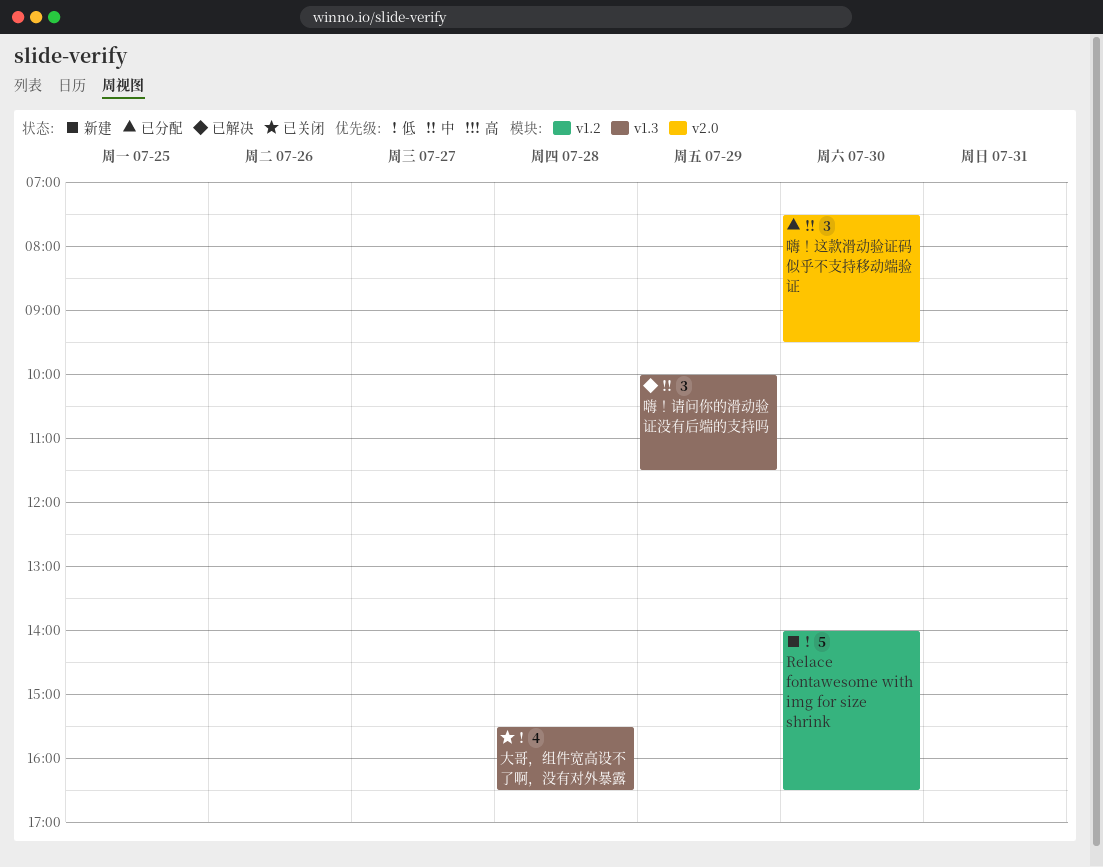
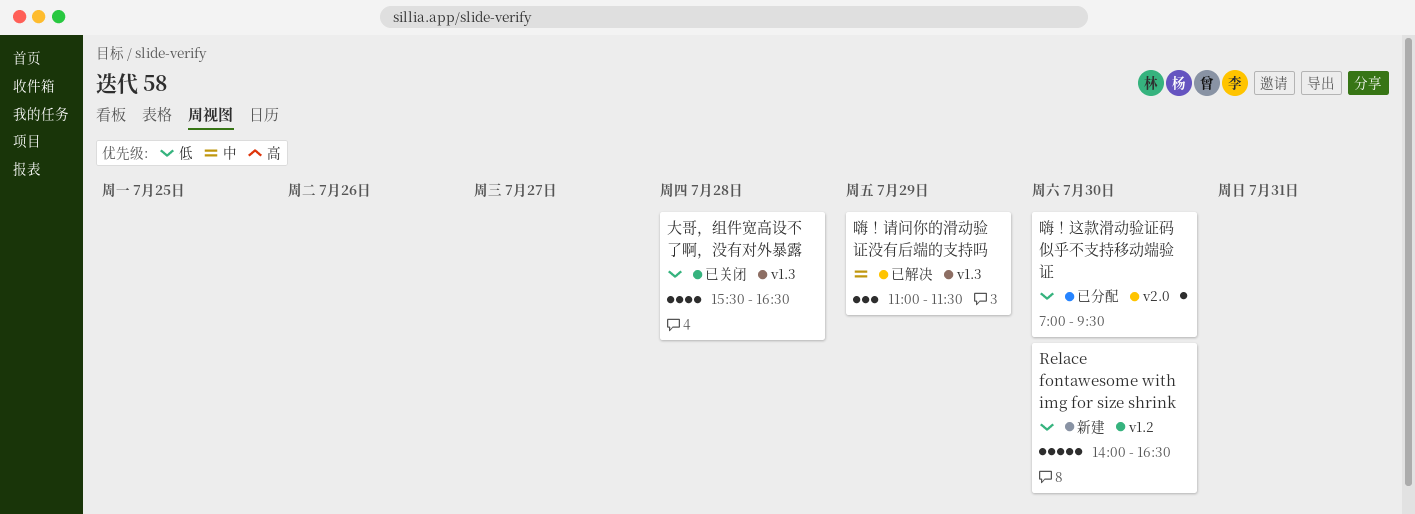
嗨！请问你的滑动验证没有后端的支持吗, begins: 10:00 -> 11:00
嗨！这款滑动验证码似乎不支持移动端验证, priority: 中 -> 低
嗨！这款滑动验证码似乎不支持移动端验证, estimate: 3 -> 1
嗨！这款滑动验证码似乎不支持移动端验证, begins: 07:30 -> 07:00

